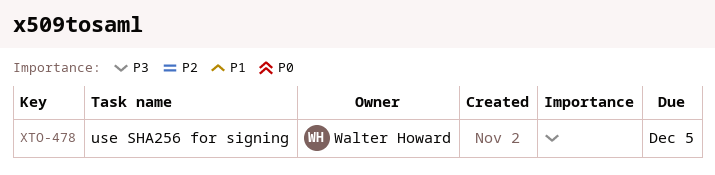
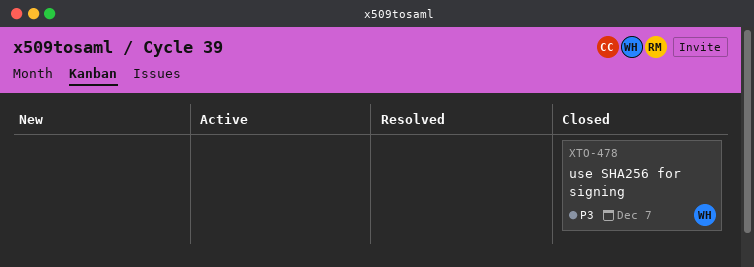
XTO-478, due: Dec 5 -> Dec 7

